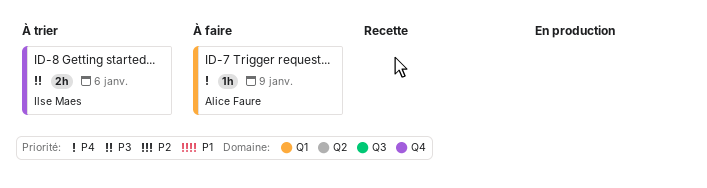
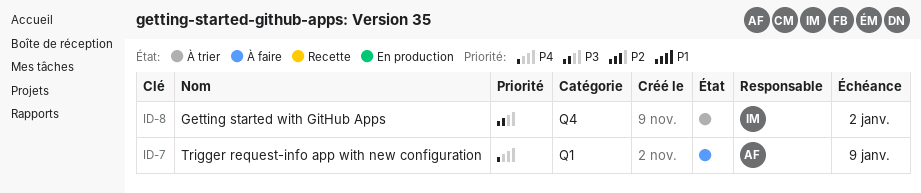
ID-8, due: Jan 6 -> Jan 2

